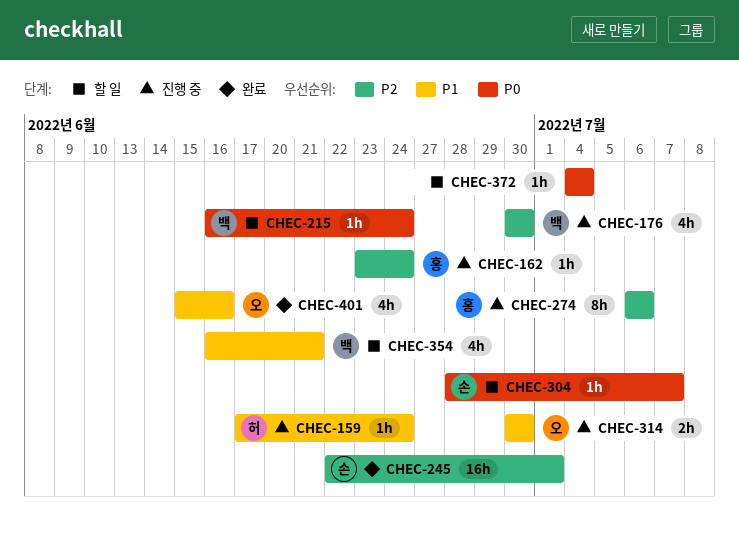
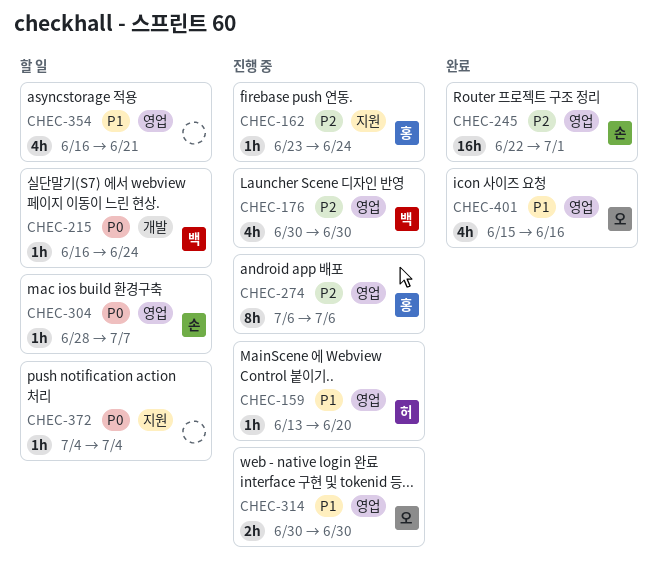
CHEC-159, start: Jun 17 -> Jun 13
CHEC-159, due: Jun 24 -> Jun 20
CHEC-354, owner: 백 -> none

